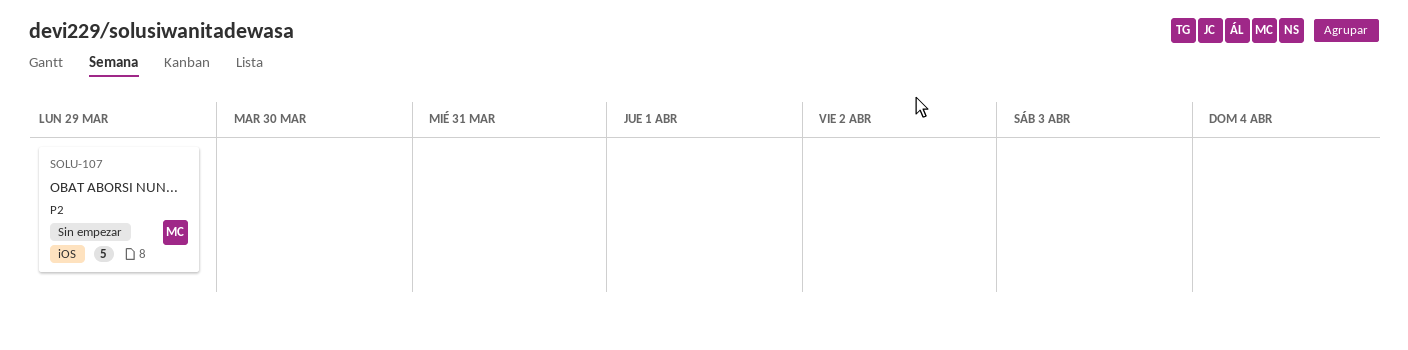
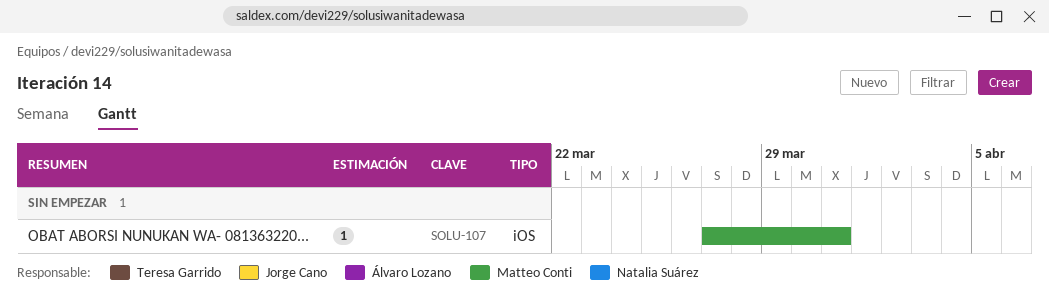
SOLU-107, estimate: 5 -> 1
SOLU-107, due: Mar 29 -> Mar 31

